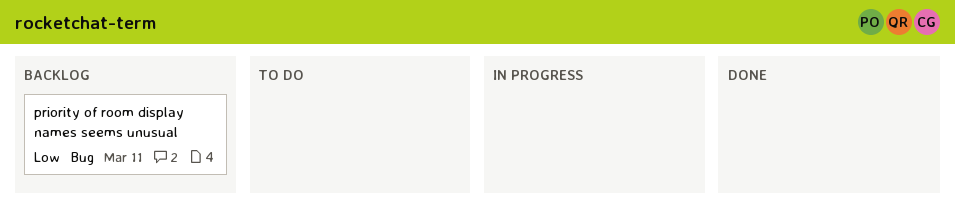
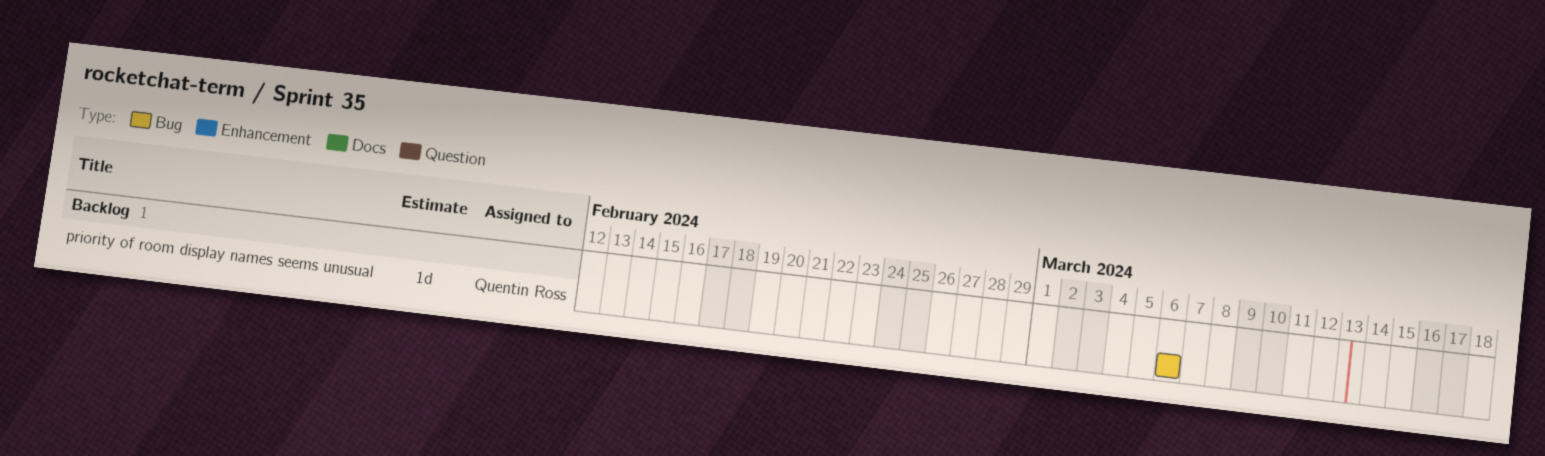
priority of room display names seems unusual, due: Mar 11 -> Mar 6

